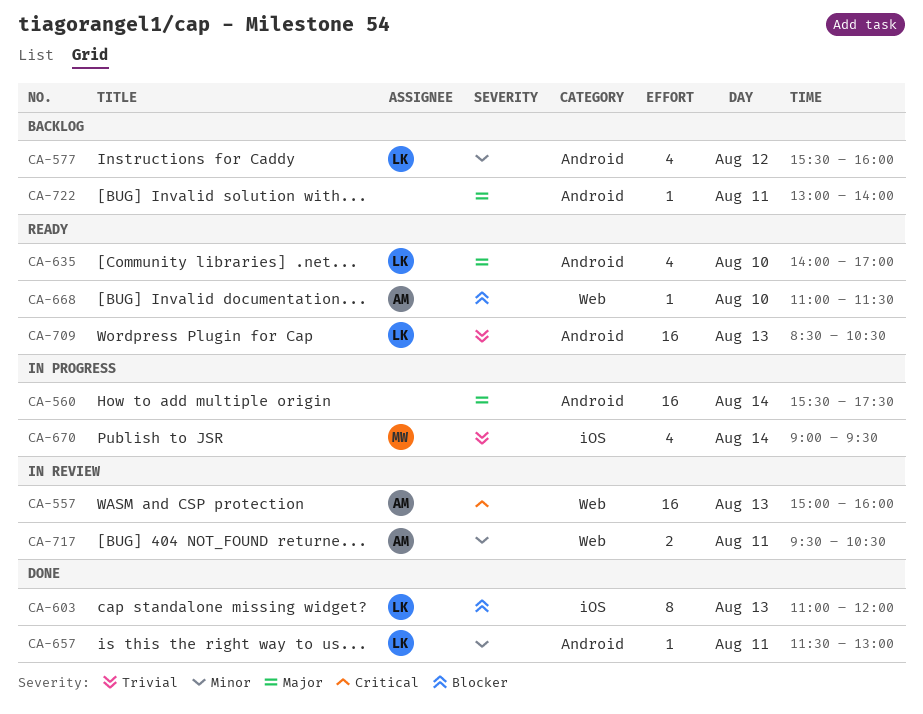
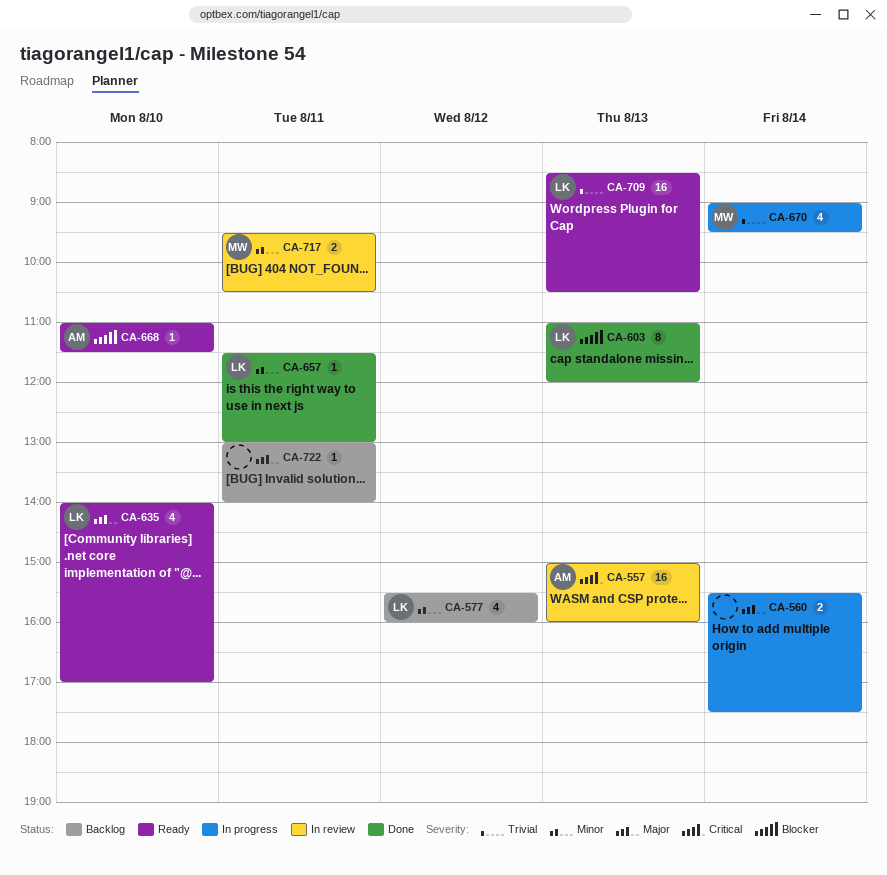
CA-560, estimate: 16 -> 2
CA-717, owner: AM -> MW

